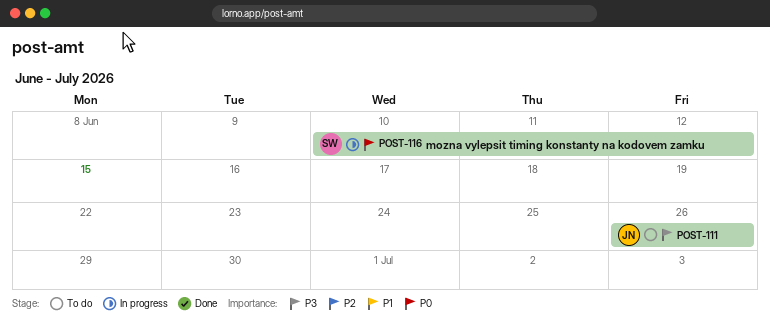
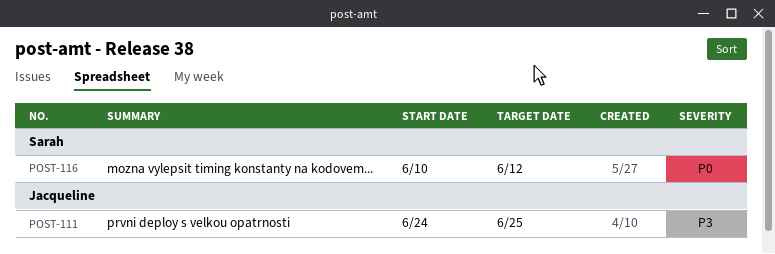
POST-111, start: Jun 26 -> Jun 24
POST-111, due: Jun 26 -> Jun 25

